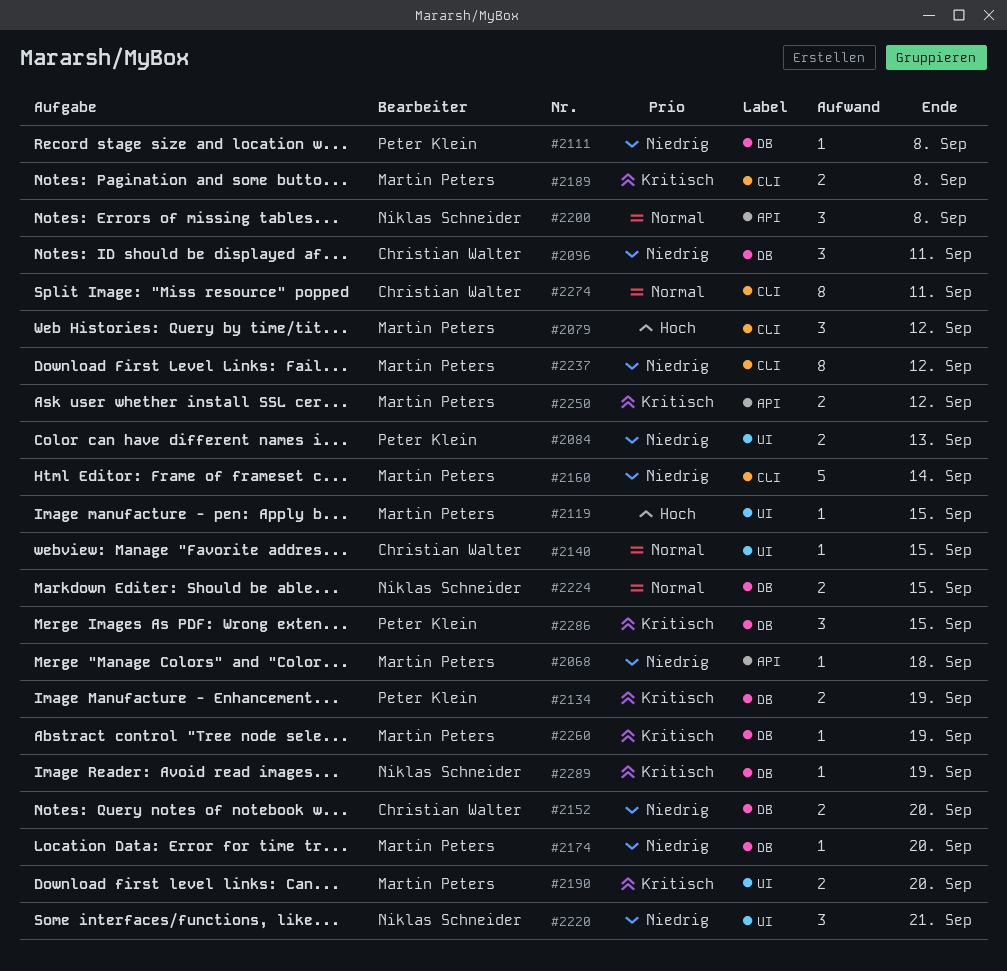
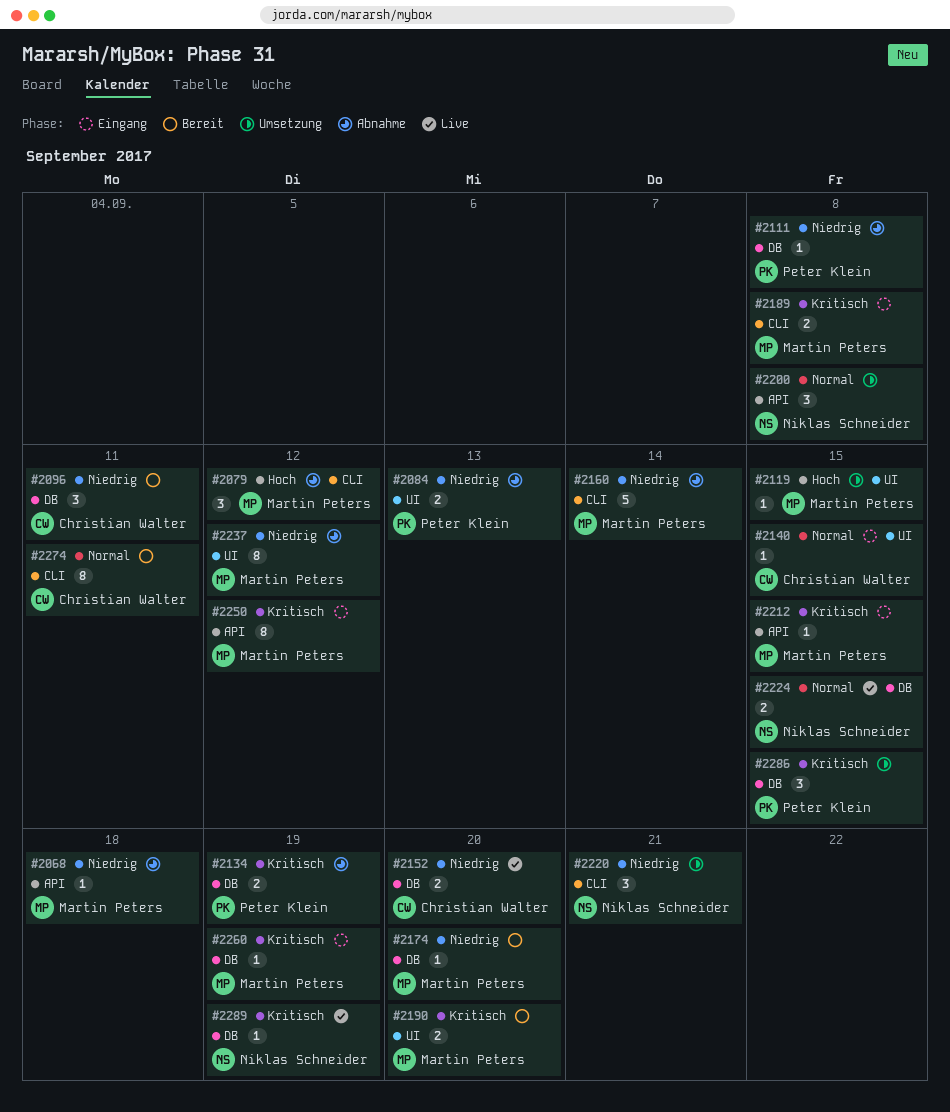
#2212: none -> present
#2220, label: UI -> CLI
#2237, label: CLI -> UI
#2250, estimate: 2 -> 8

